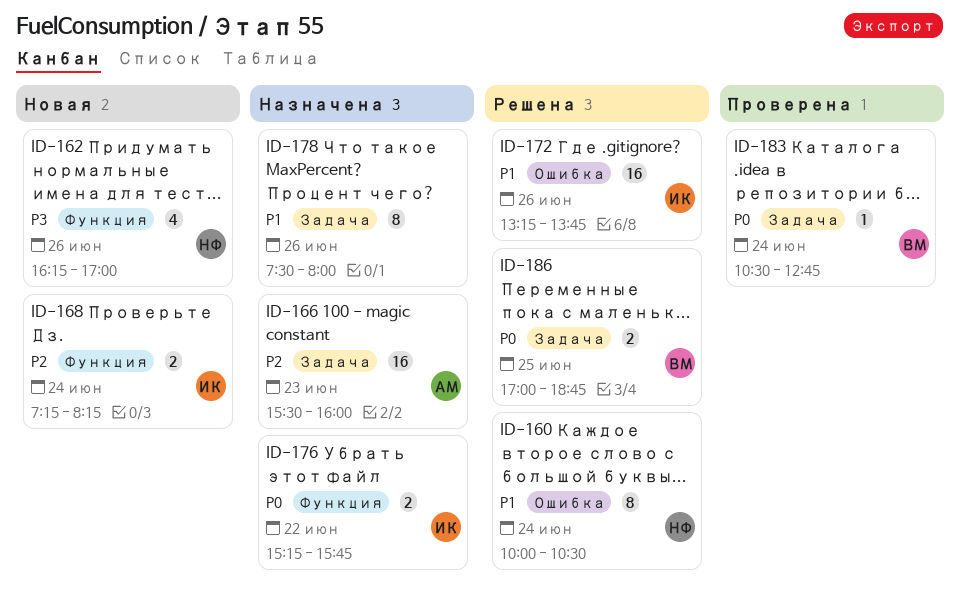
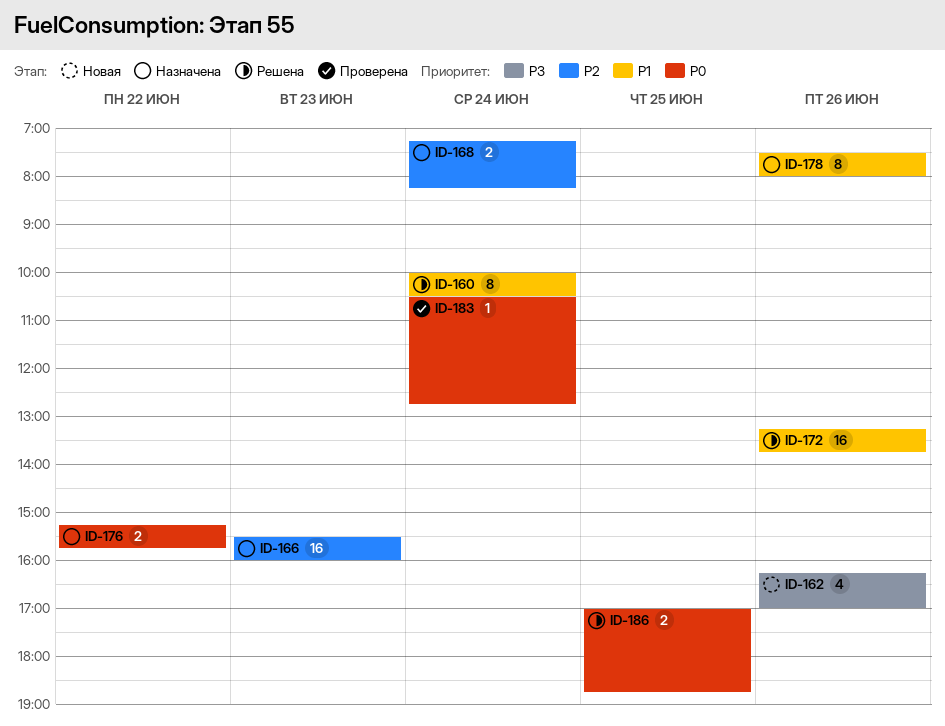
ID-168, status: Новая -> Назначена

